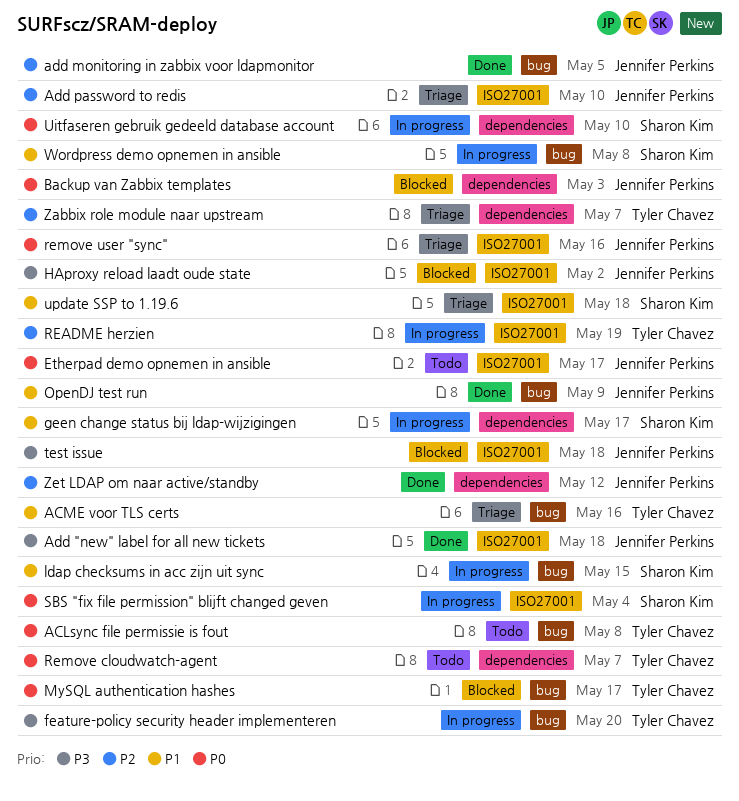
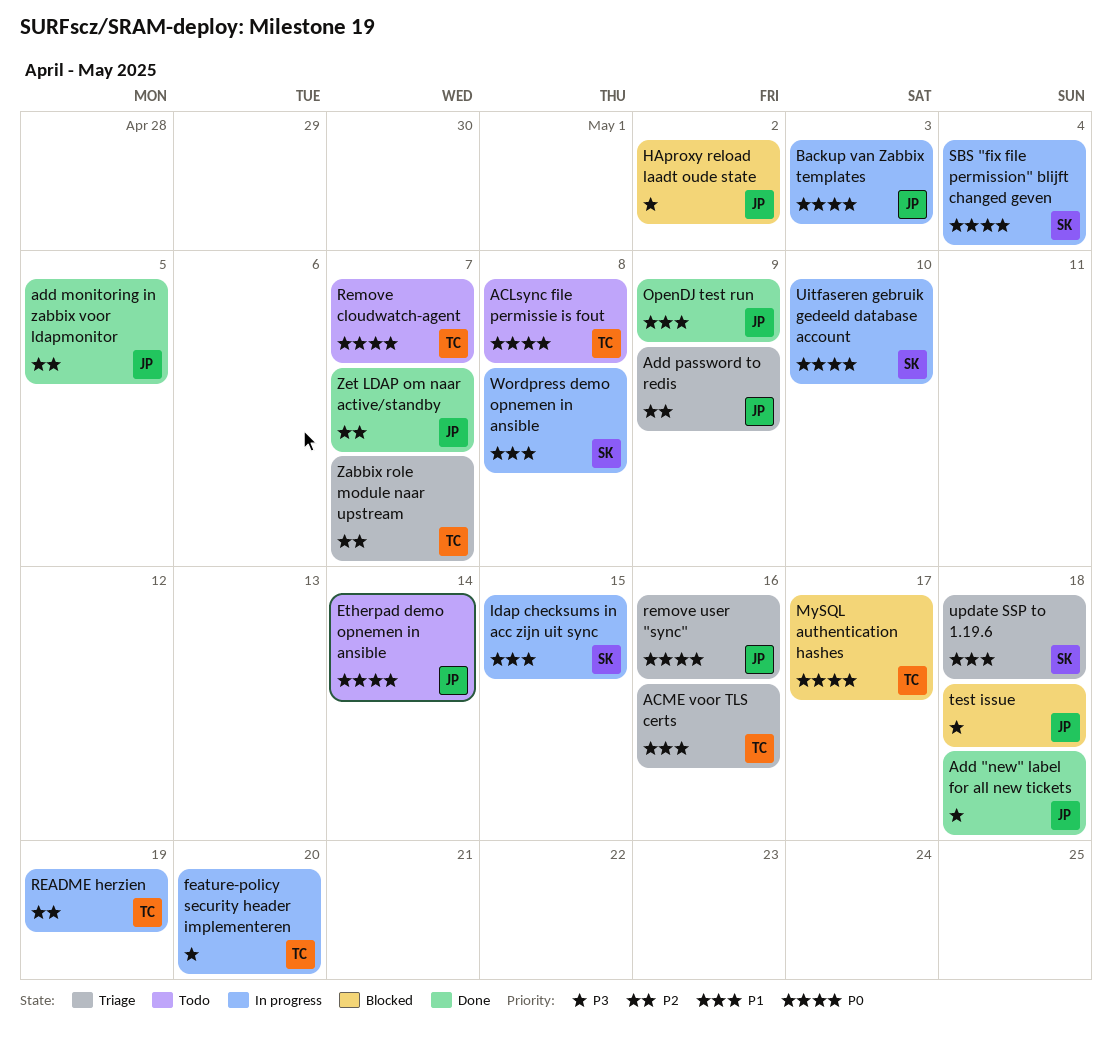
Add password to redis, due: May 10 -> May 9
Backup van Zabbix templates, status: Blocked -> In progress
Etherpad demo opnemen in ansible, due: May 17 -> May 14
geen change status bij ldap-wijzigingen: present -> none
Zet LDAP om naar active/standby, due: May 12 -> May 7

